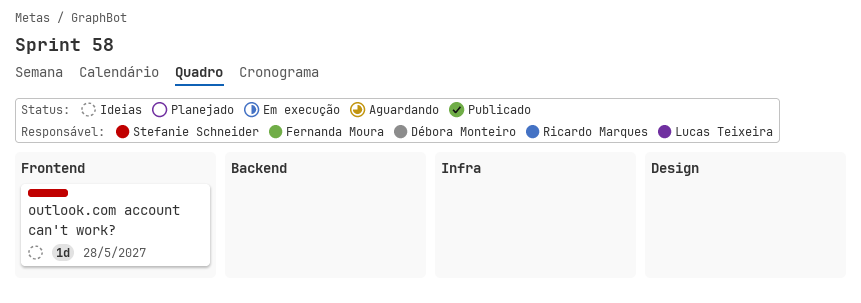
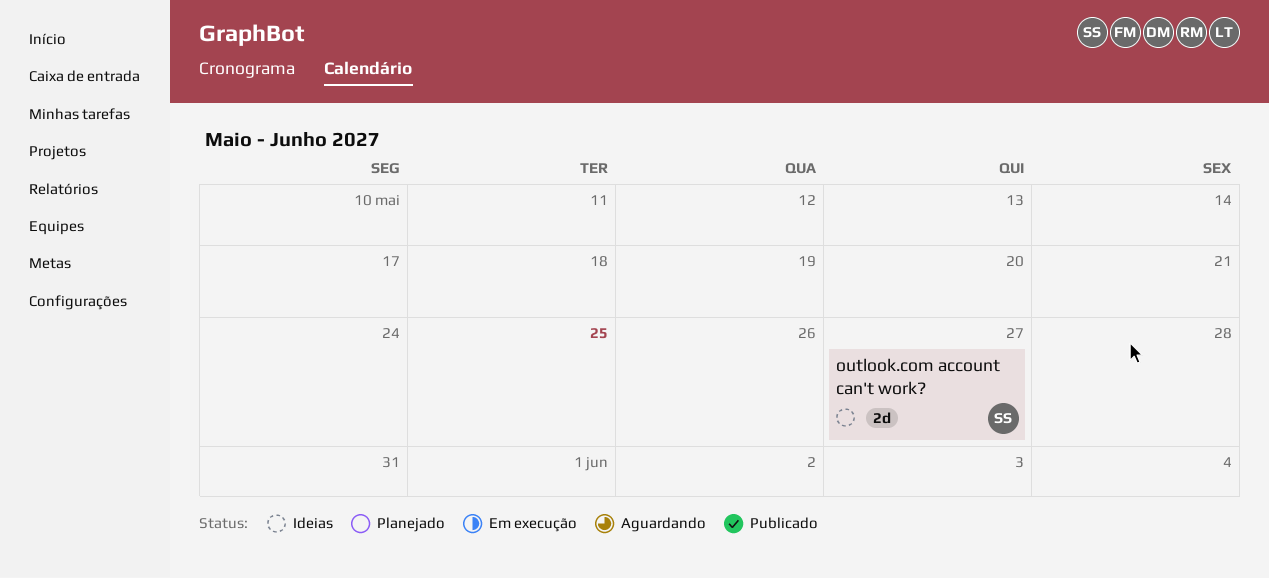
outlook.com account can't work?, estimate: 1d -> 2d
outlook.com account can't work?, due: May 28 -> May 27

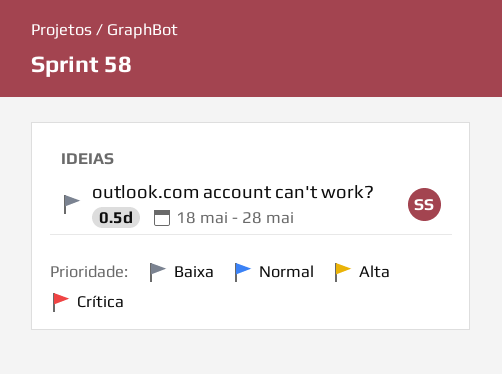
outlook.com account can't work?, estimate: 2d -> 0.5d
outlook.com account can't work?, due: May 27 -> May 28

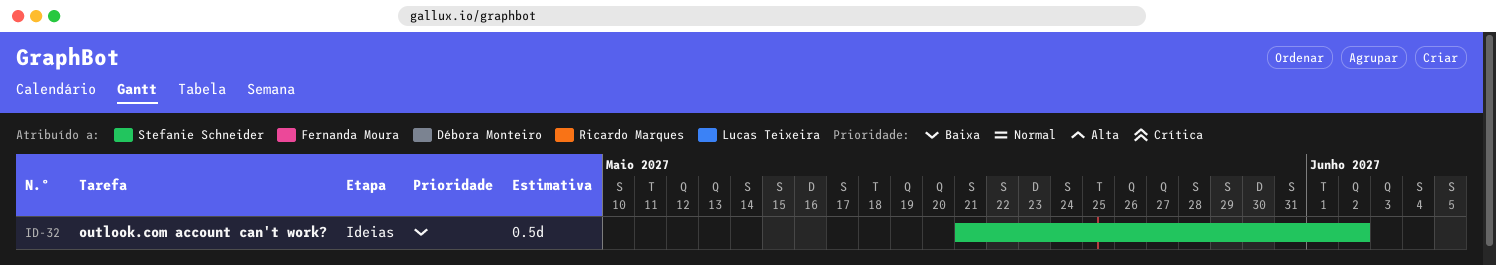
outlook.com account can't work?, start: May 18 -> May 21
outlook.com account can't work?, due: May 28 -> Jun 2

